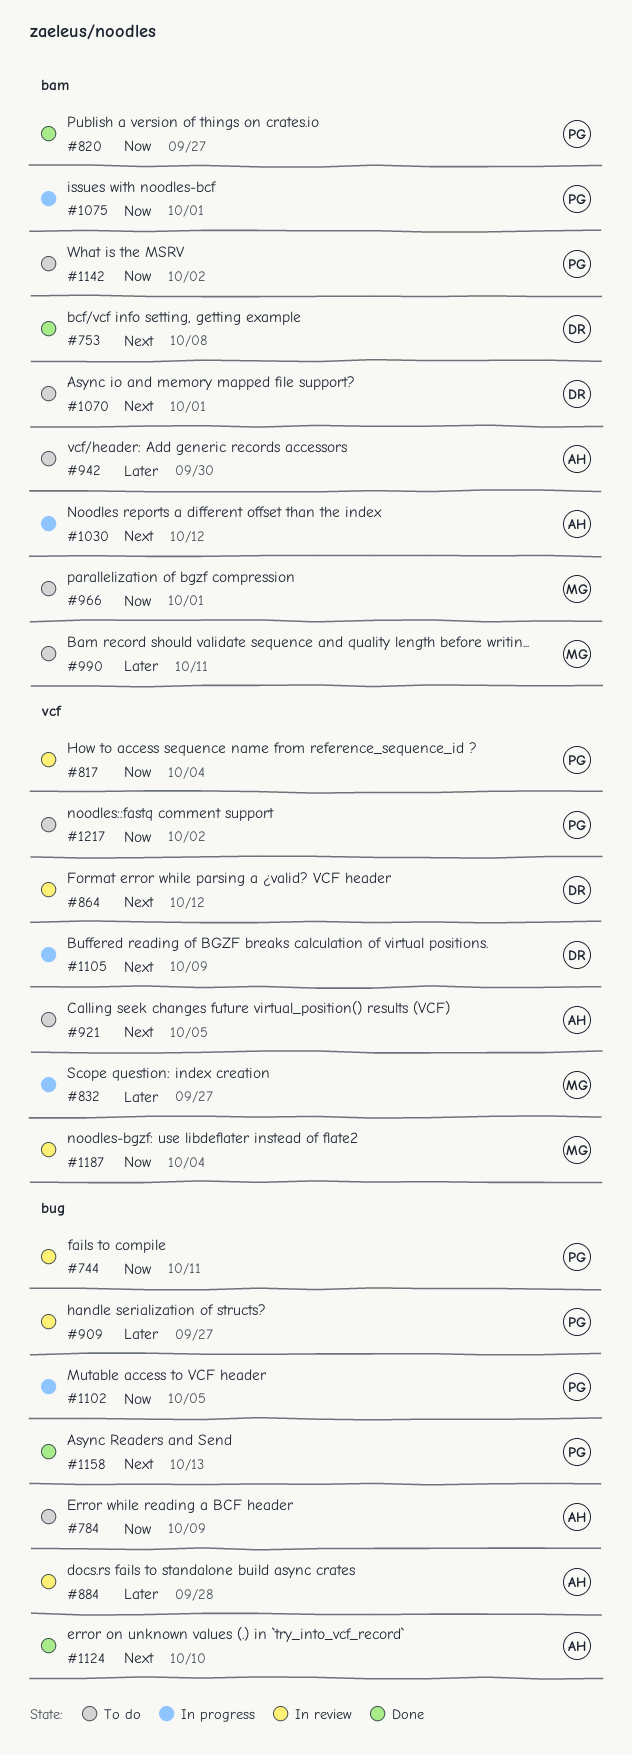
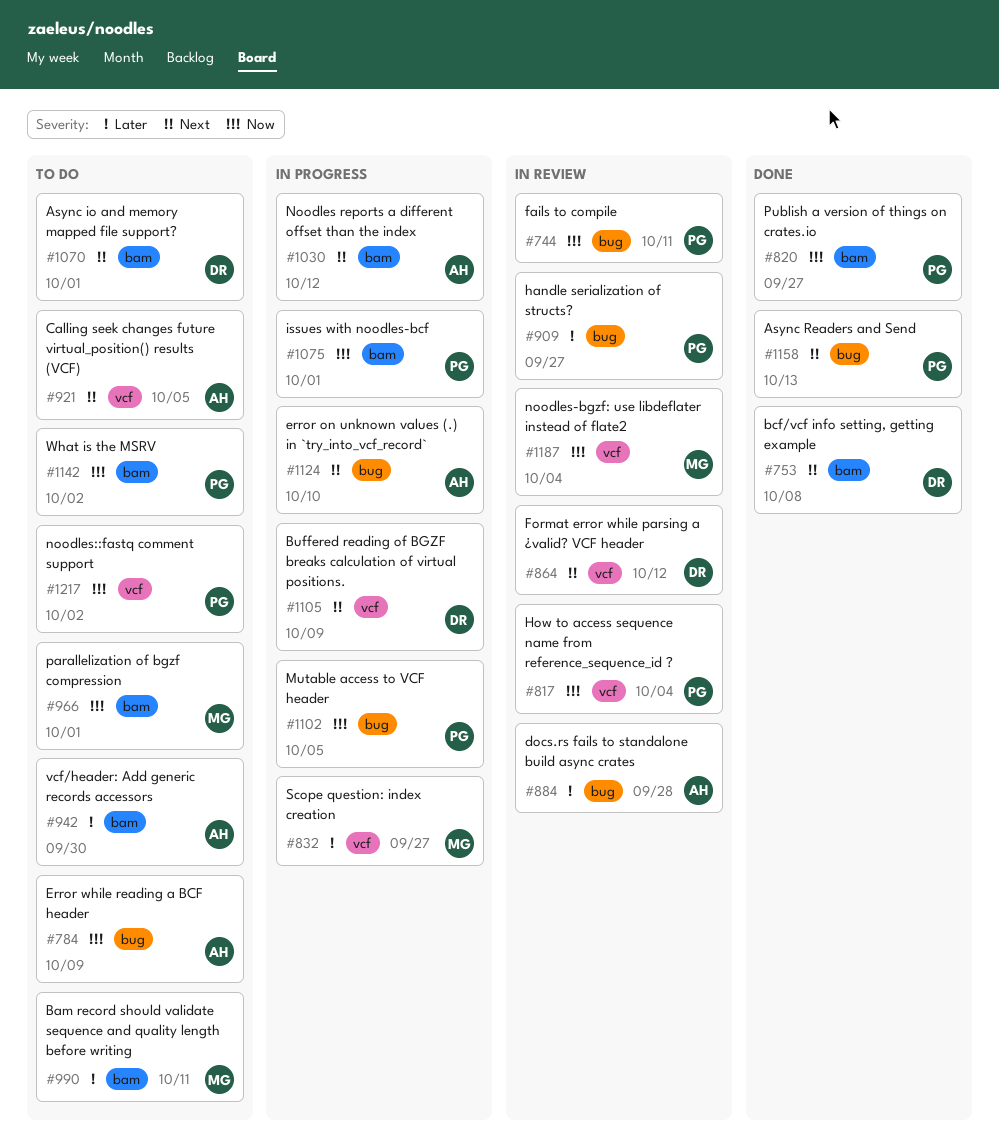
#1124, status: Done -> In progress

